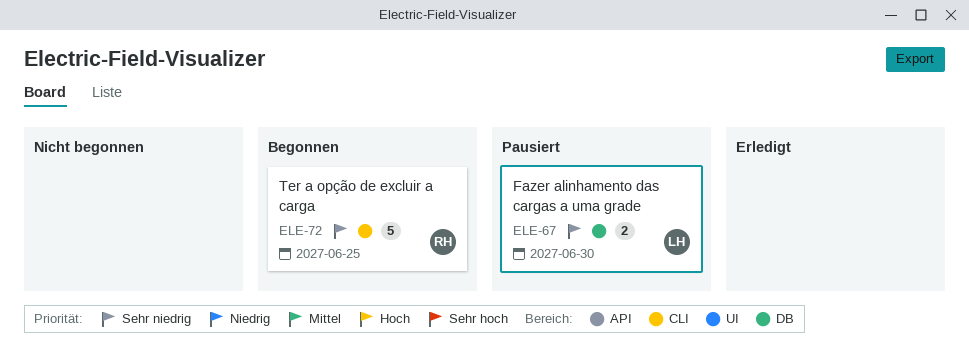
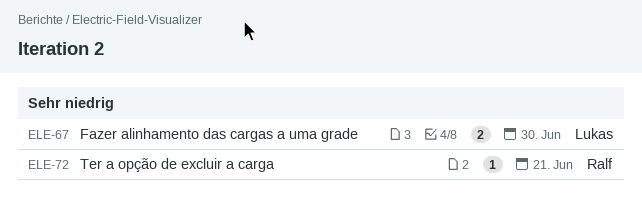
ELE-72, estimate: 5 -> 1
ELE-72, due: Jun 25 -> Jun 21

